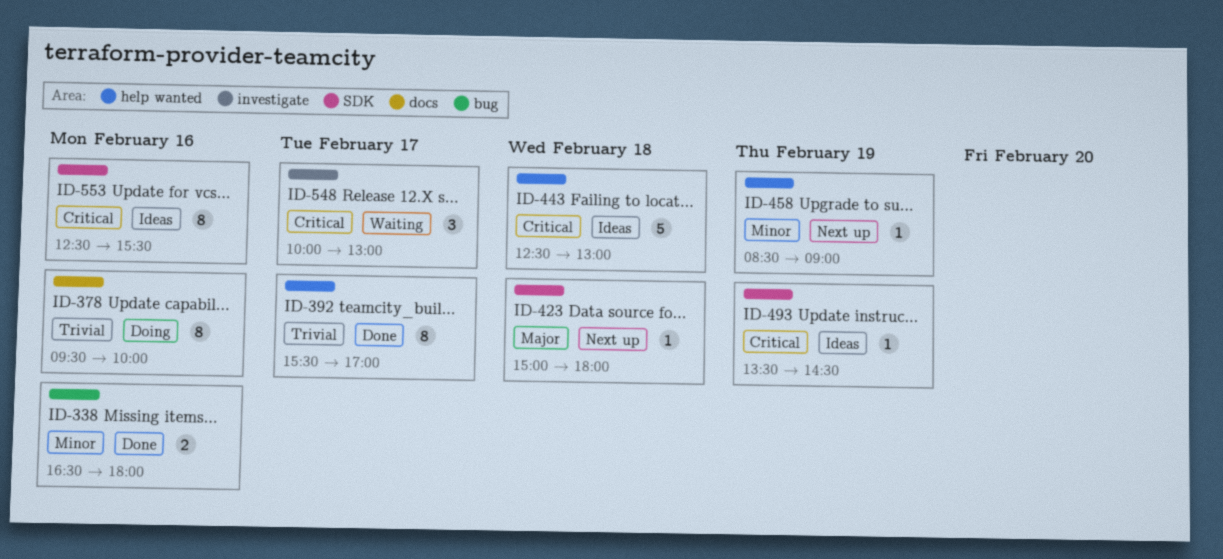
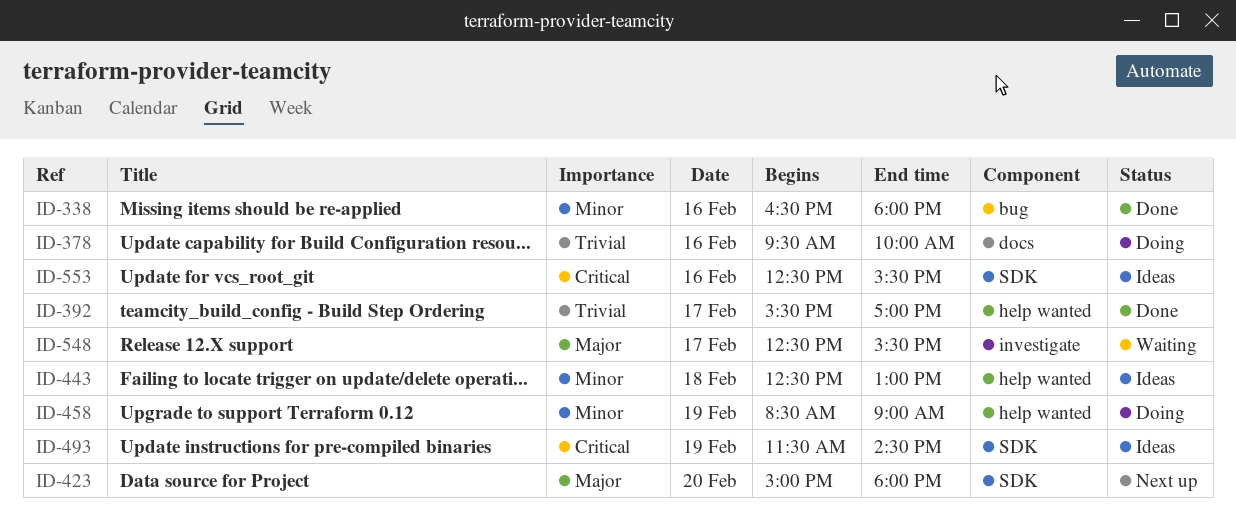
ID-423, day: Feb 18 -> Feb 20
ID-443, priority: Critical -> Minor
ID-458, status: Next up -> Doing
ID-493, begins: 13:30 -> 11:30
ID-548, priority: Critical -> Major
ID-548, begins: 10:00 -> 12:30
ID-548, ends: 13:00 -> 15:30

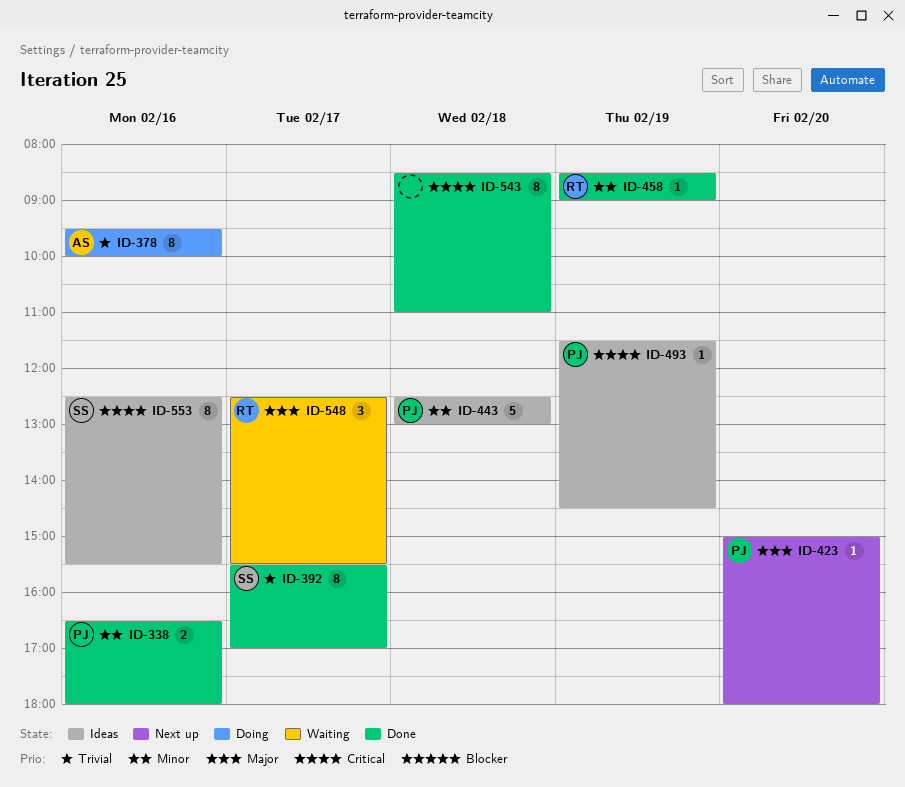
ID-458, status: Doing -> Done
ID-543: none -> present

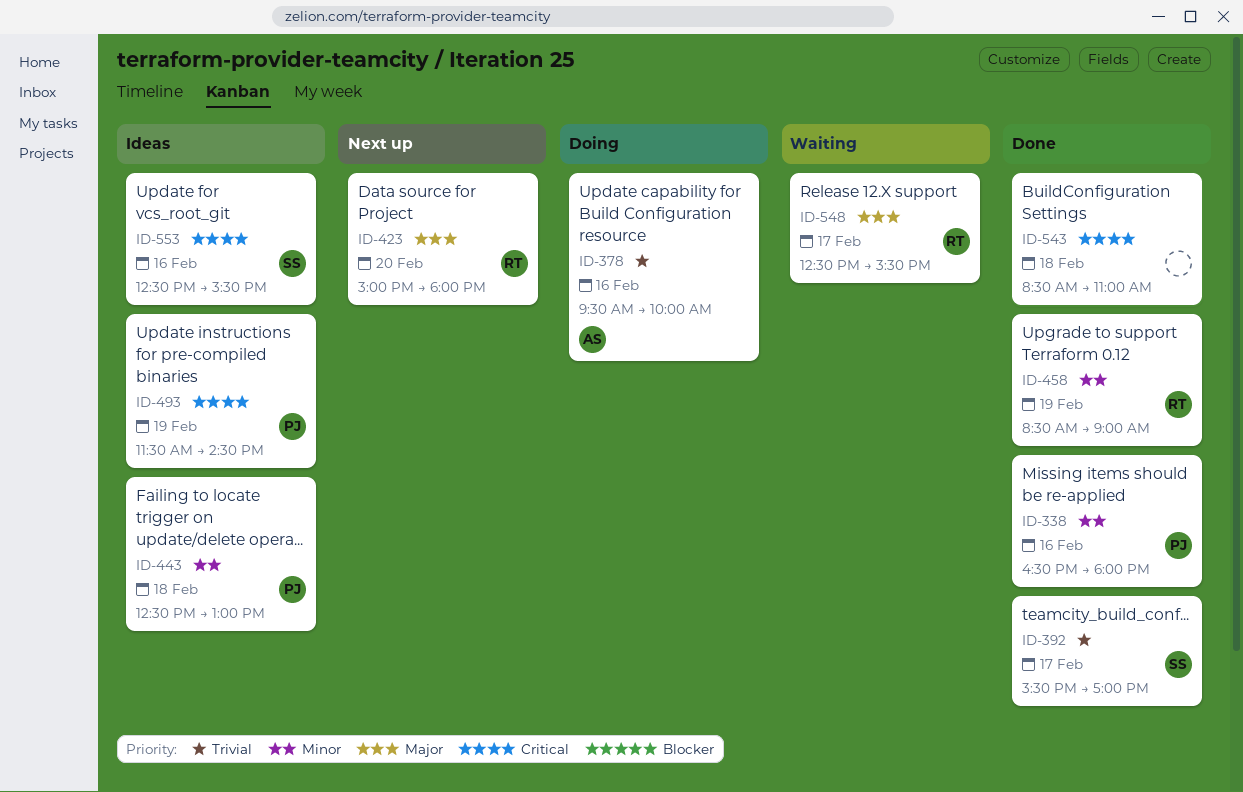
ID-423, owner: PJ -> RT

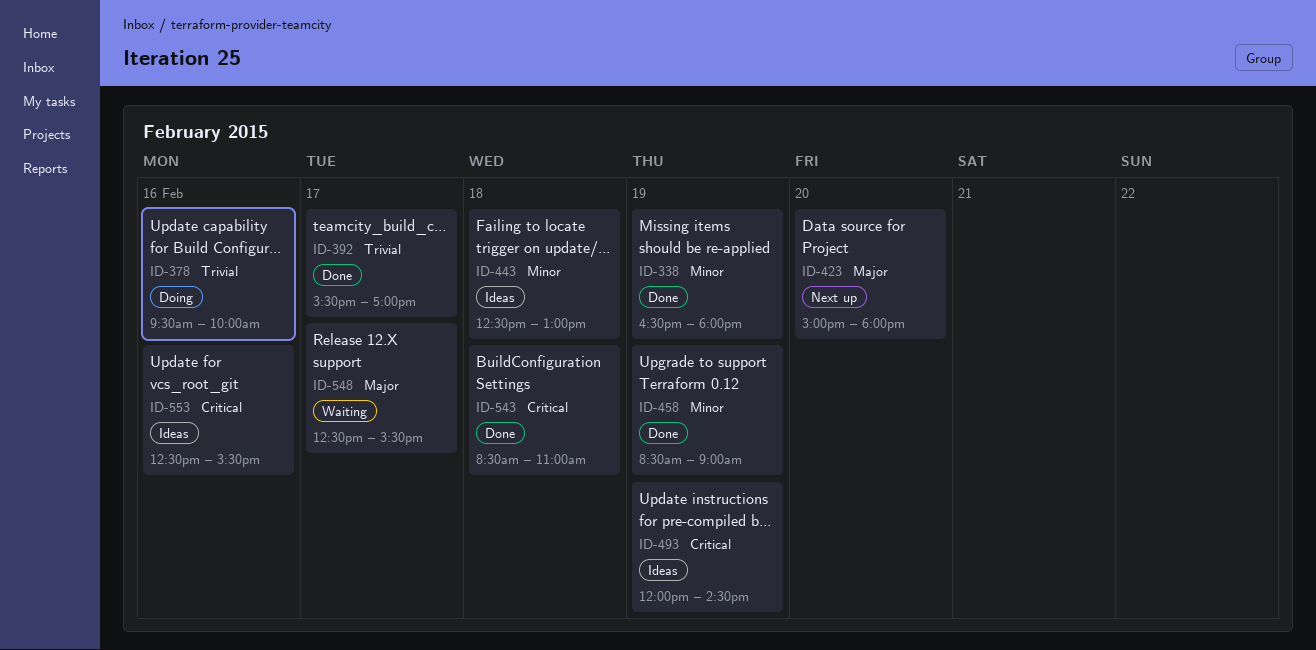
ID-338, day: Feb 16 -> Feb 19
ID-493, begins: 11:30 -> 12:00

